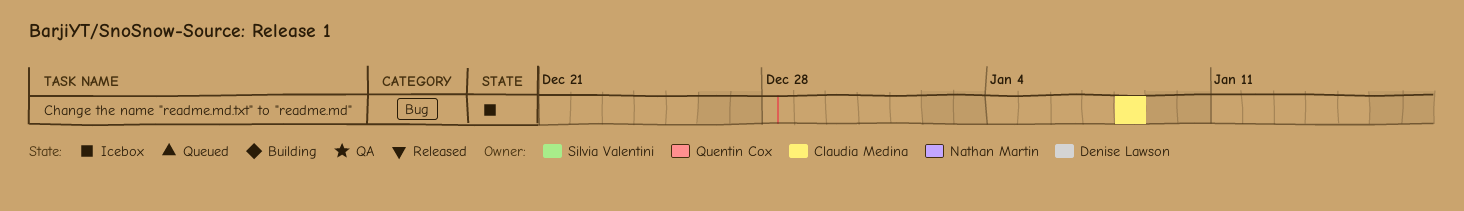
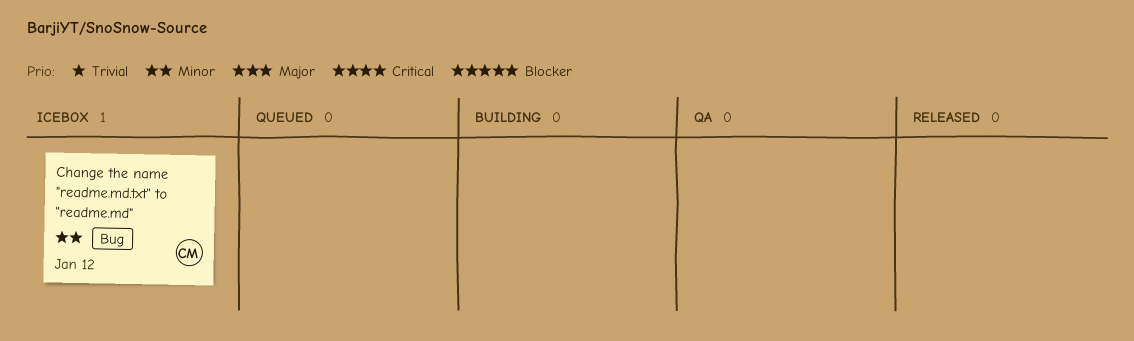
Change the name "readme.md.txt" to "readme.md", due: Jan 8 -> Jan 12

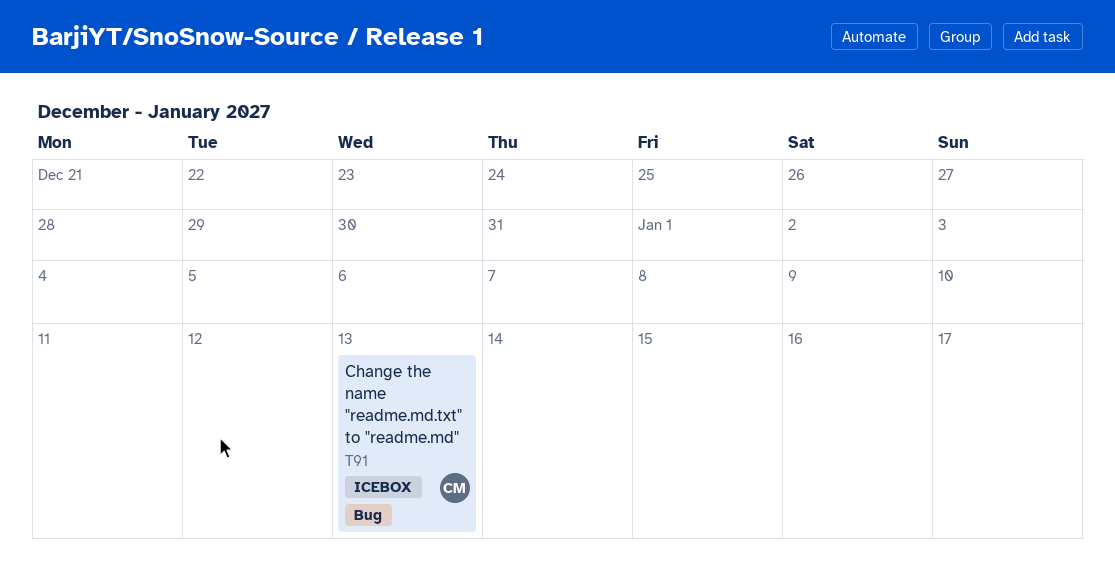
Change the name "readme.md.txt" to "readme.md", due: Jan 12 -> Jan 13

